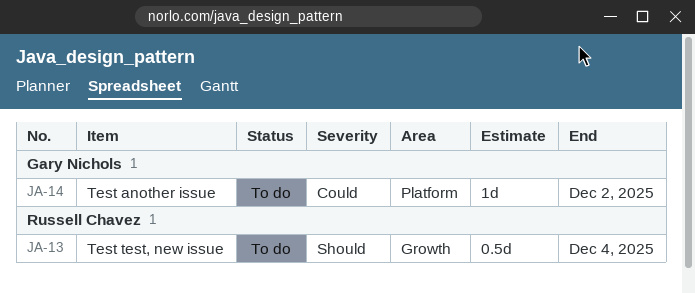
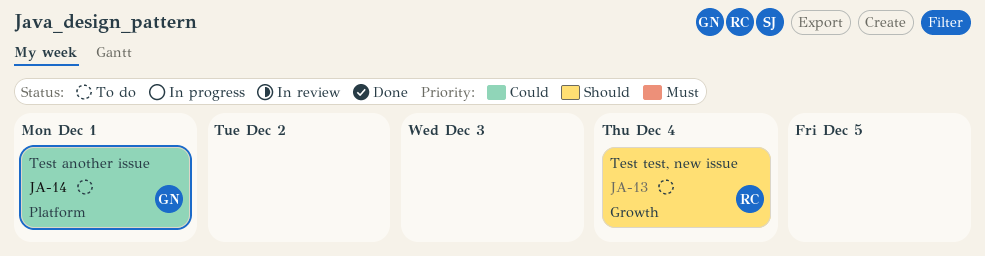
JA-14, due: Dec 2 -> Dec 1

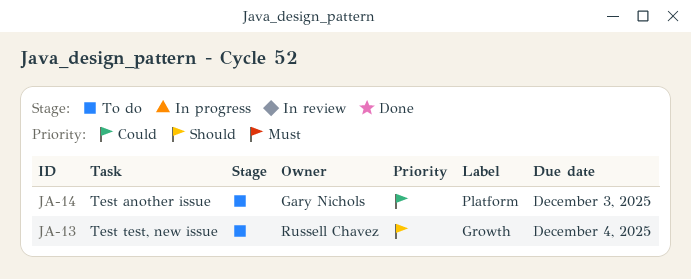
JA-14, due: Dec 1 -> Dec 3

